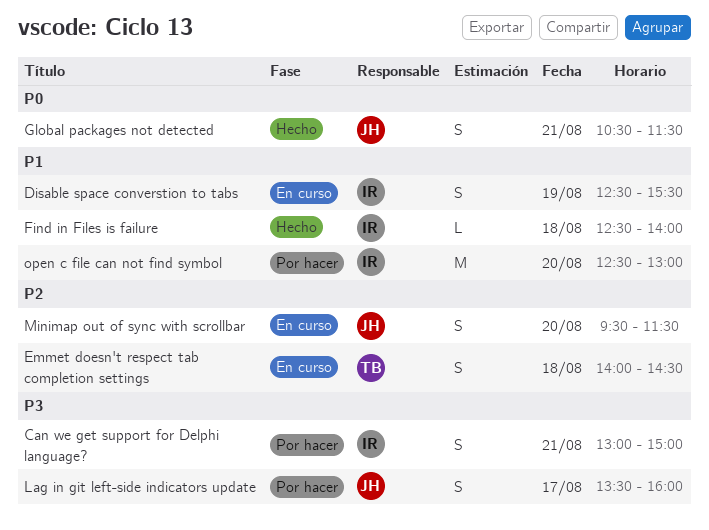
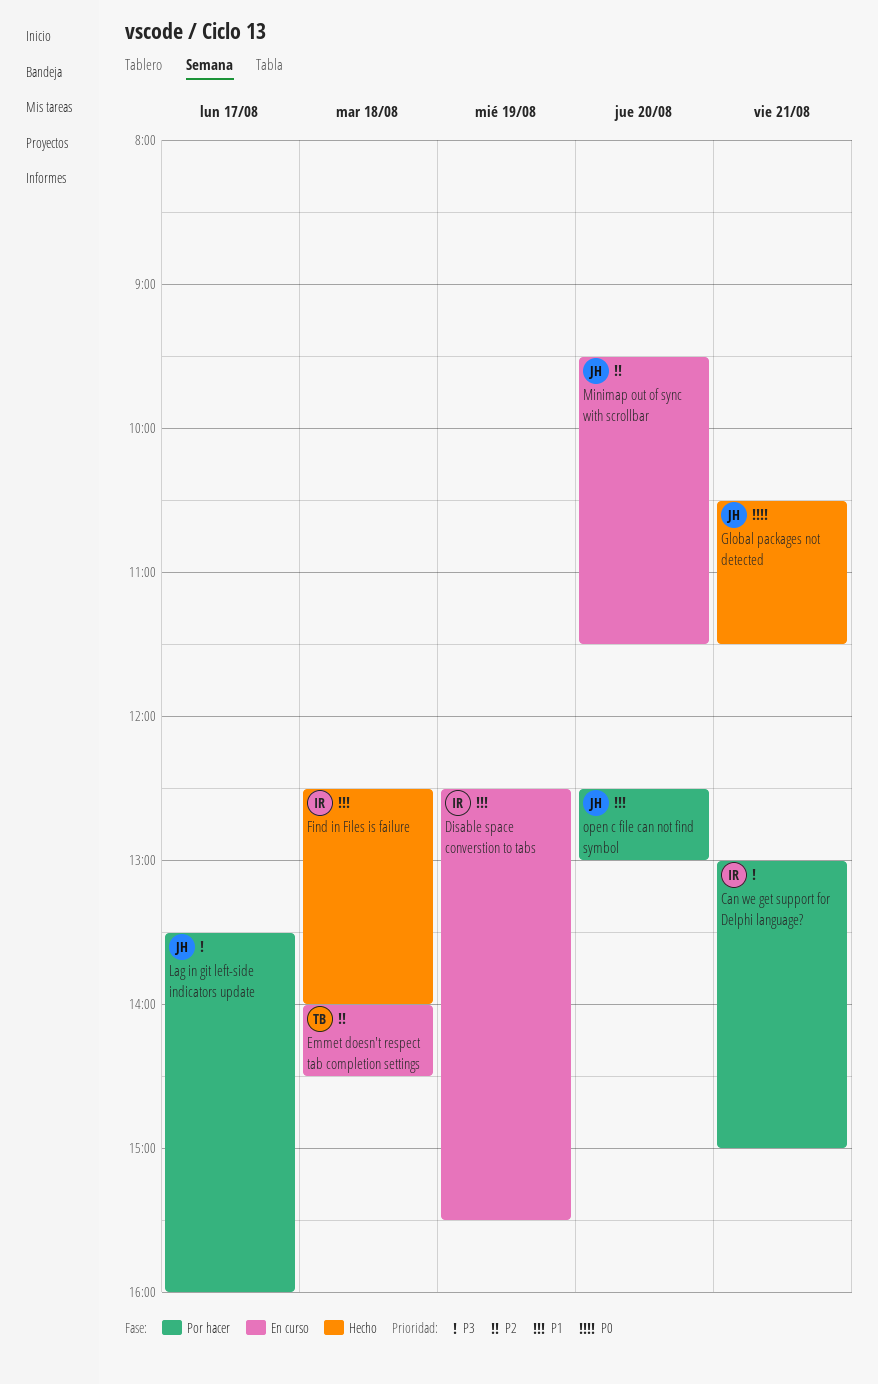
open c file can not find symbol, owner: IR -> JH

